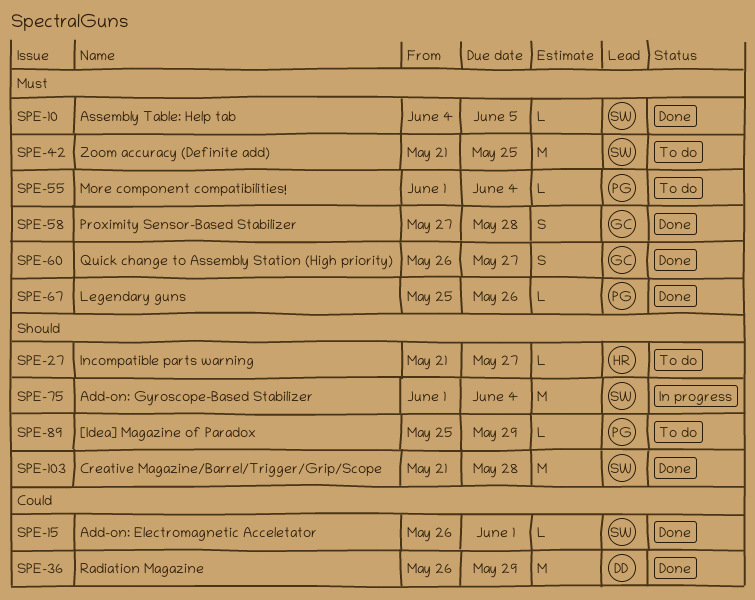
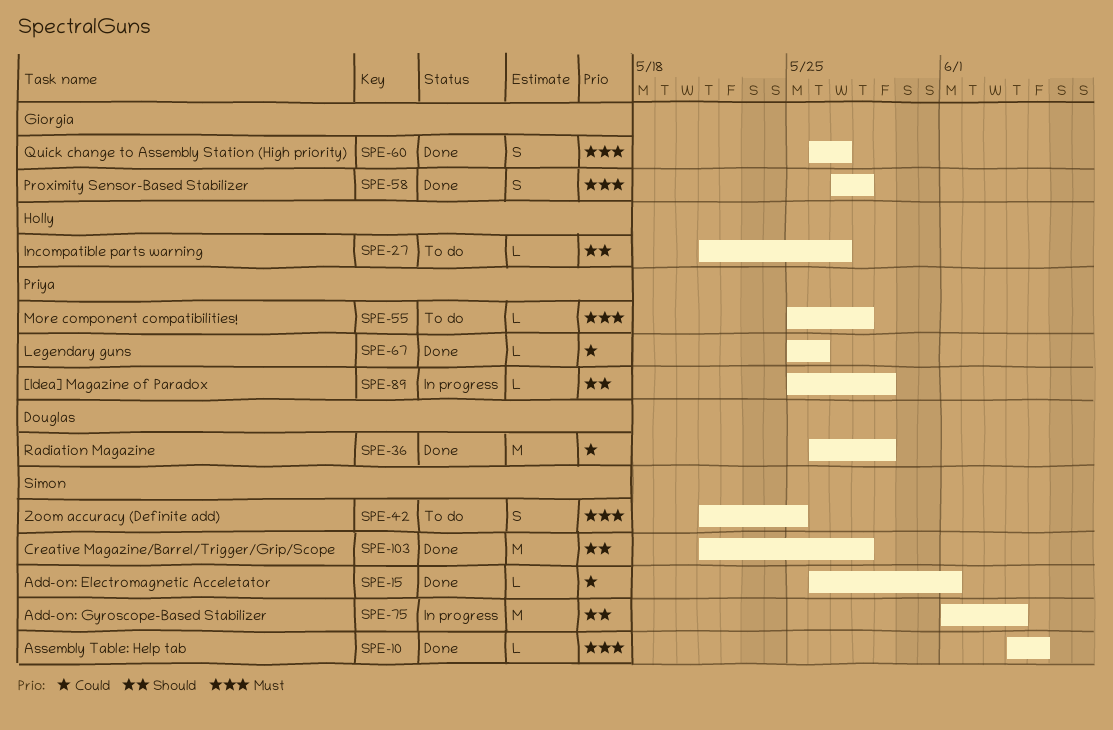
SPE-42, estimate: M -> S
SPE-55, start: Jun 1 -> May 25
SPE-55, due: Jun 4 -> May 28
SPE-67, priority: Must -> Could
SPE-89, status: To do -> In progress

